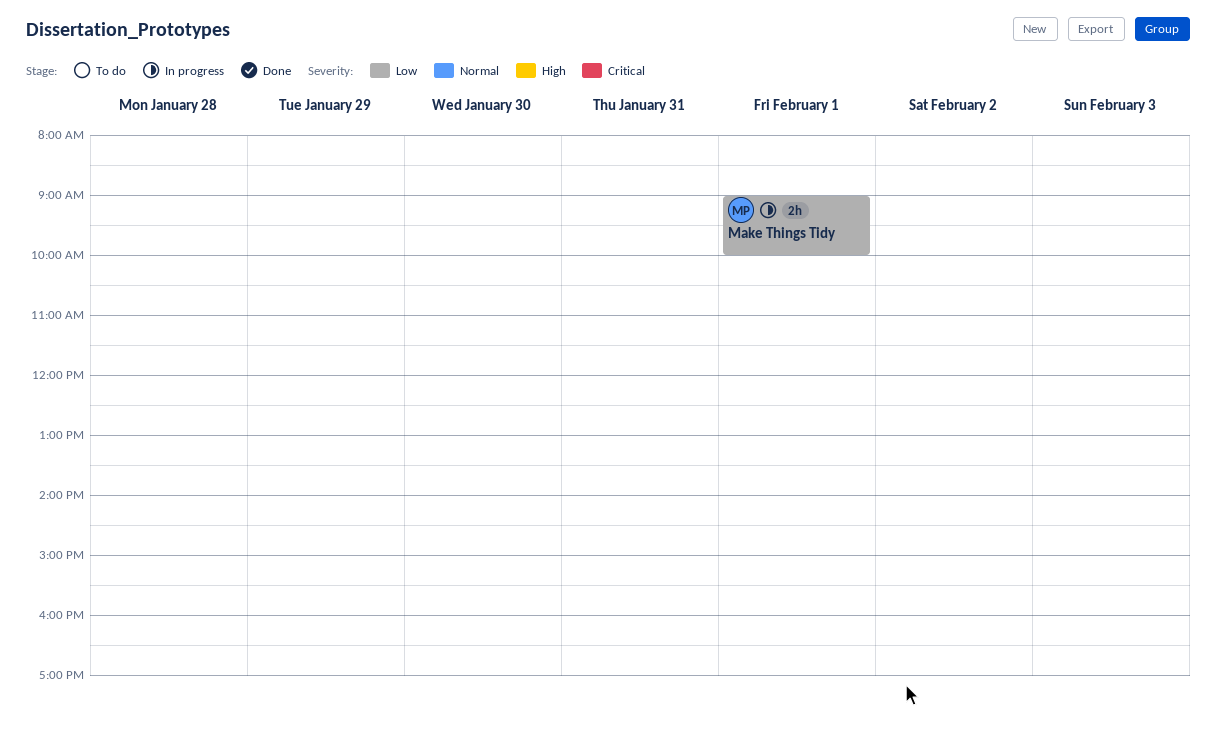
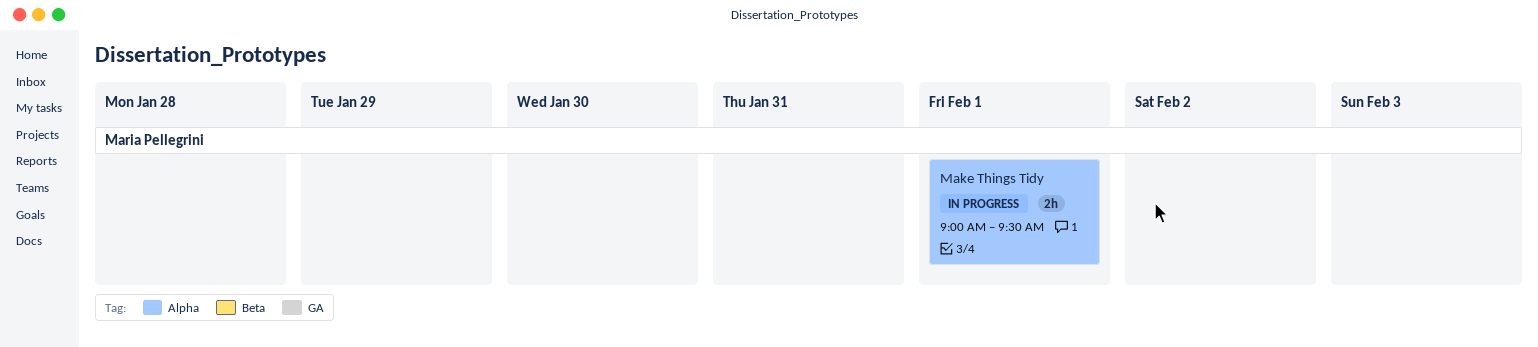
Make Things Tidy, ends: 10:00 -> 09:30

